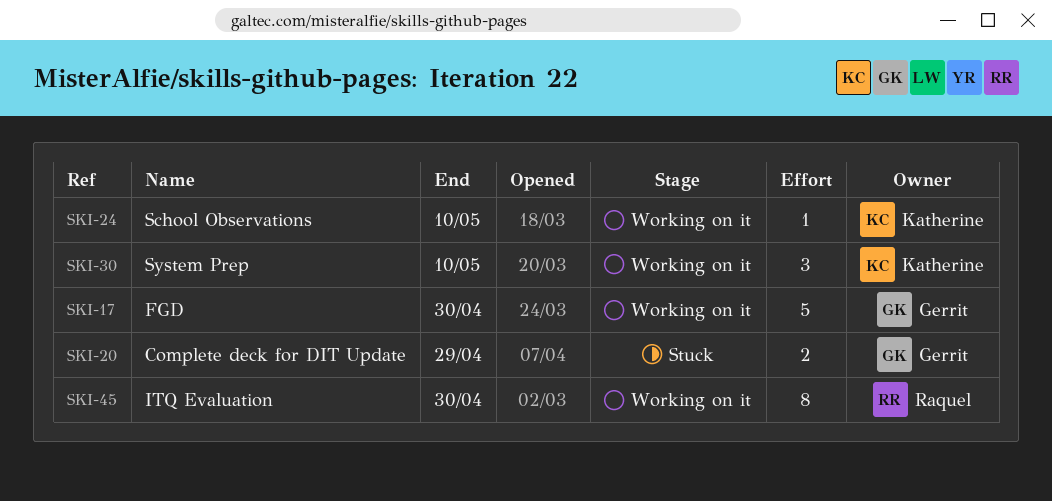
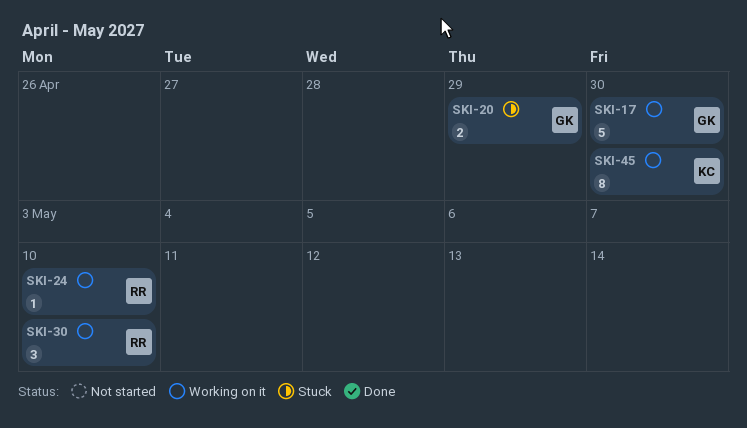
SKI-24, owner: Katherine -> Raquel
SKI-30, owner: Katherine -> Raquel
SKI-45, owner: Raquel -> Katherine

